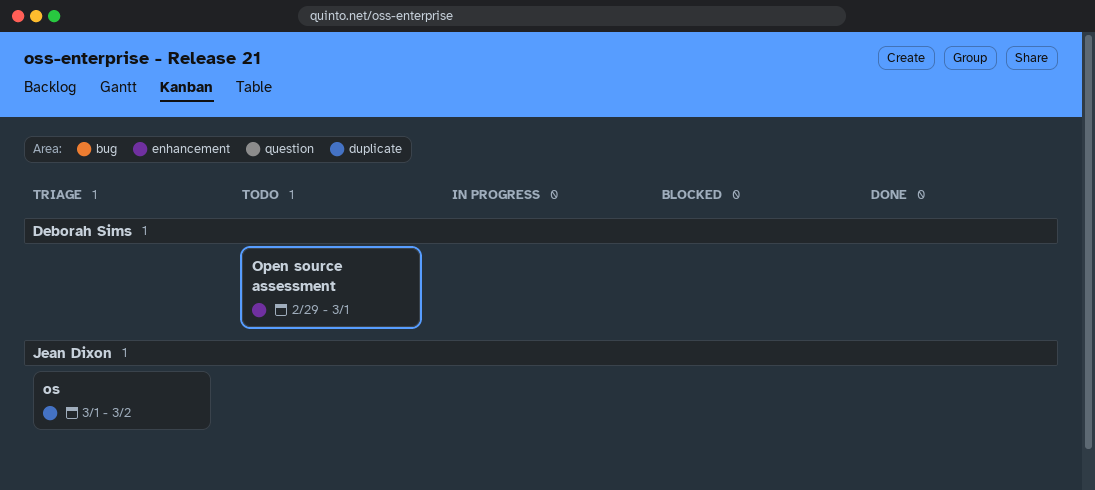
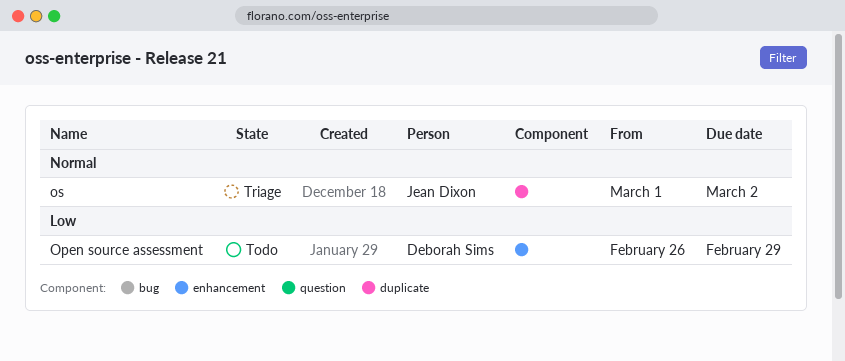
Open source assessment, start: Feb 29 -> Feb 26
Open source assessment, due: Mar 1 -> Feb 29

